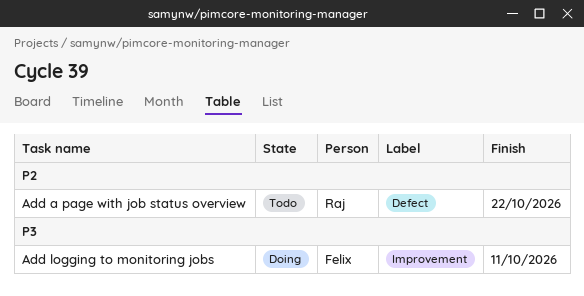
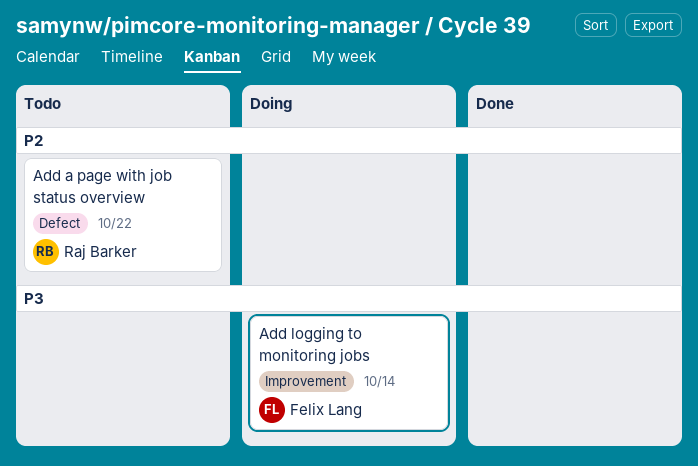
Add logging to monitoring jobs, due: Oct 11 -> Oct 14

